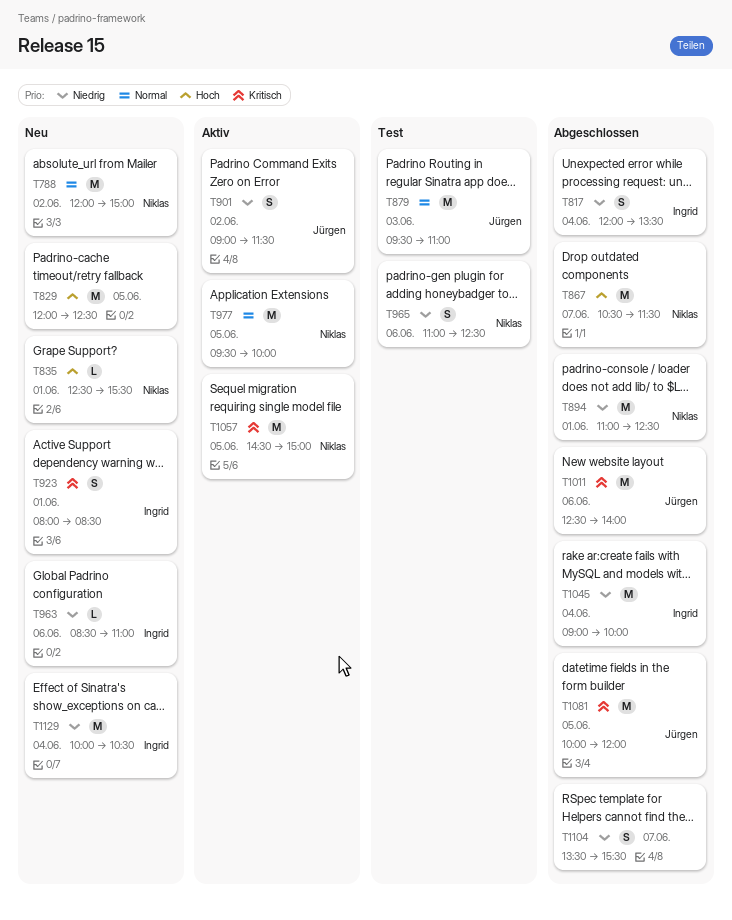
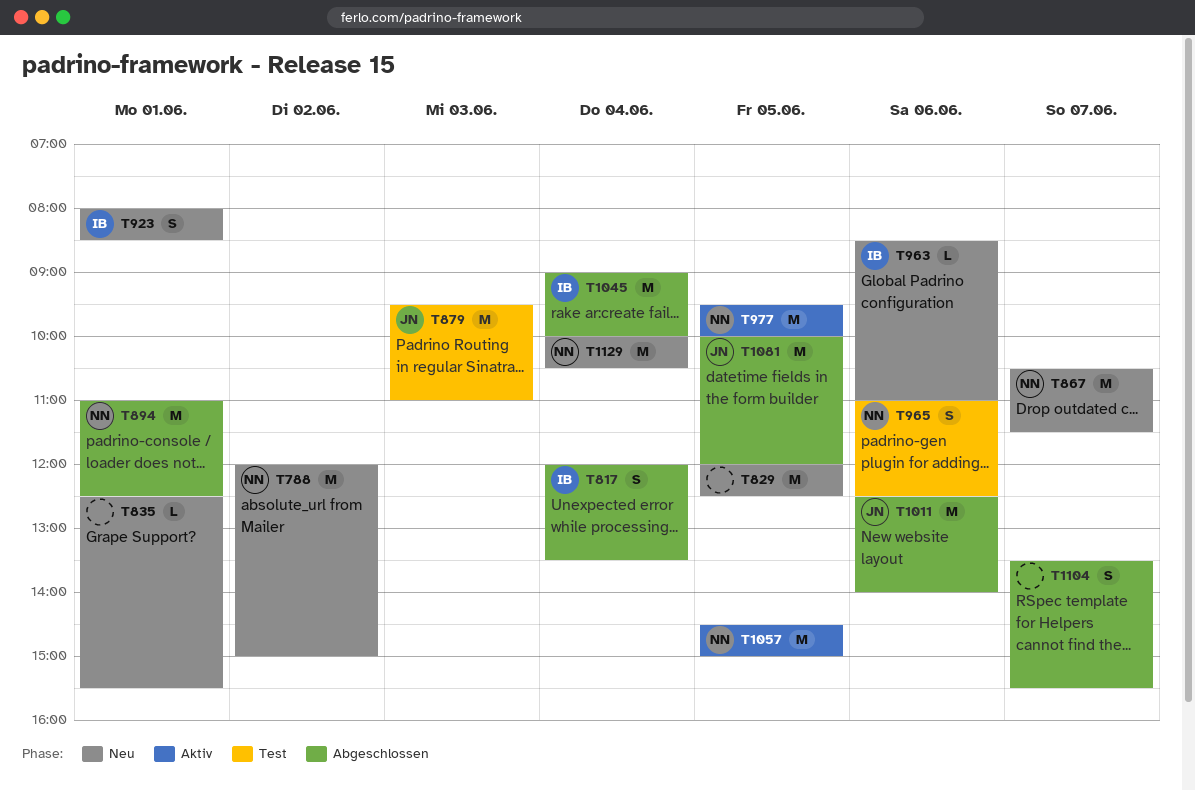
T835, owner: Niklas -> none
T867, status: Abgeschlossen -> Neu
T901: present -> none
T1129, owner: Ingrid -> Niklas

